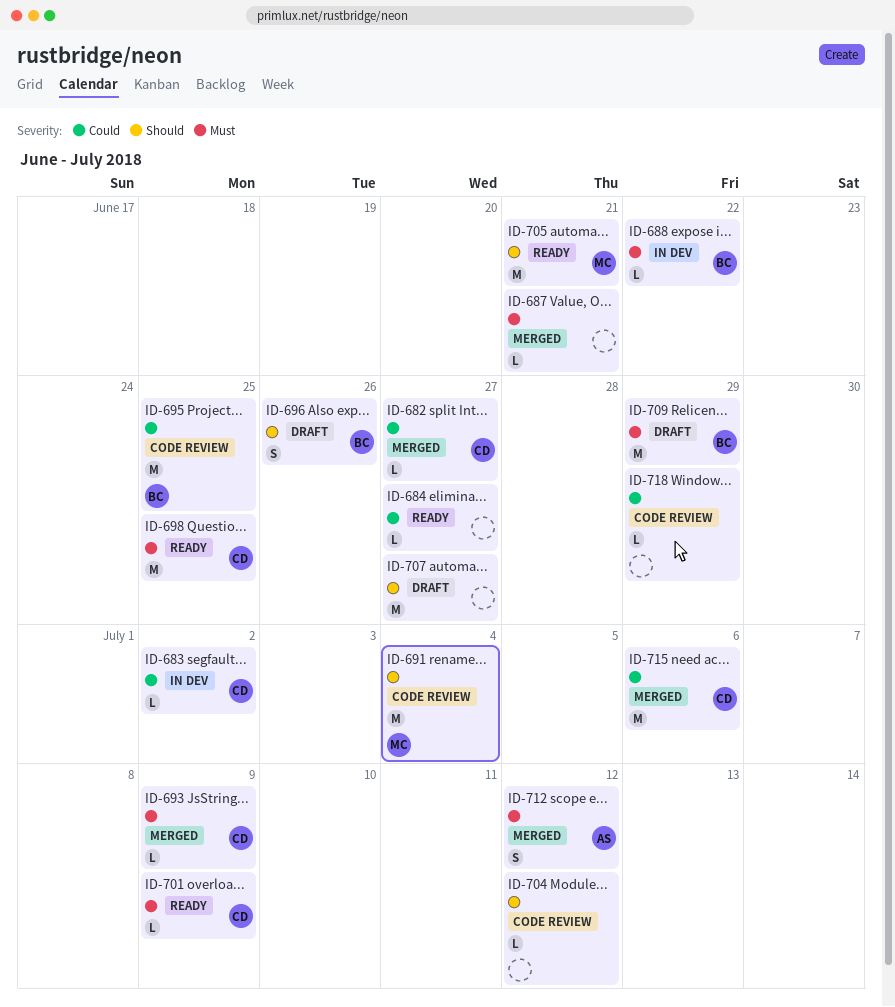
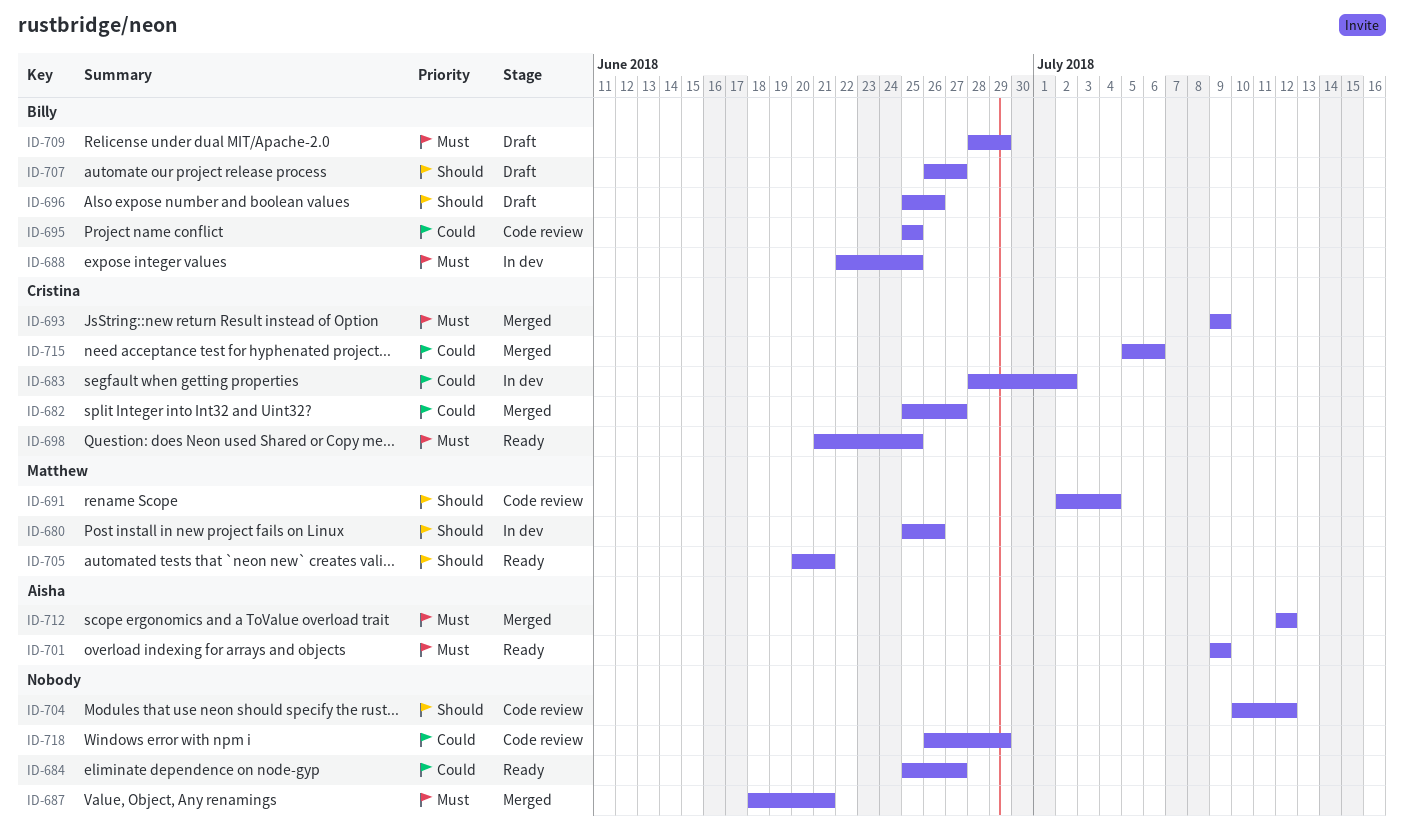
ID-680: none -> present
ID-688, due: Jun 22 -> Jun 25
ID-701, owner: Cristina -> Aisha
ID-707, owner: none -> Billy

